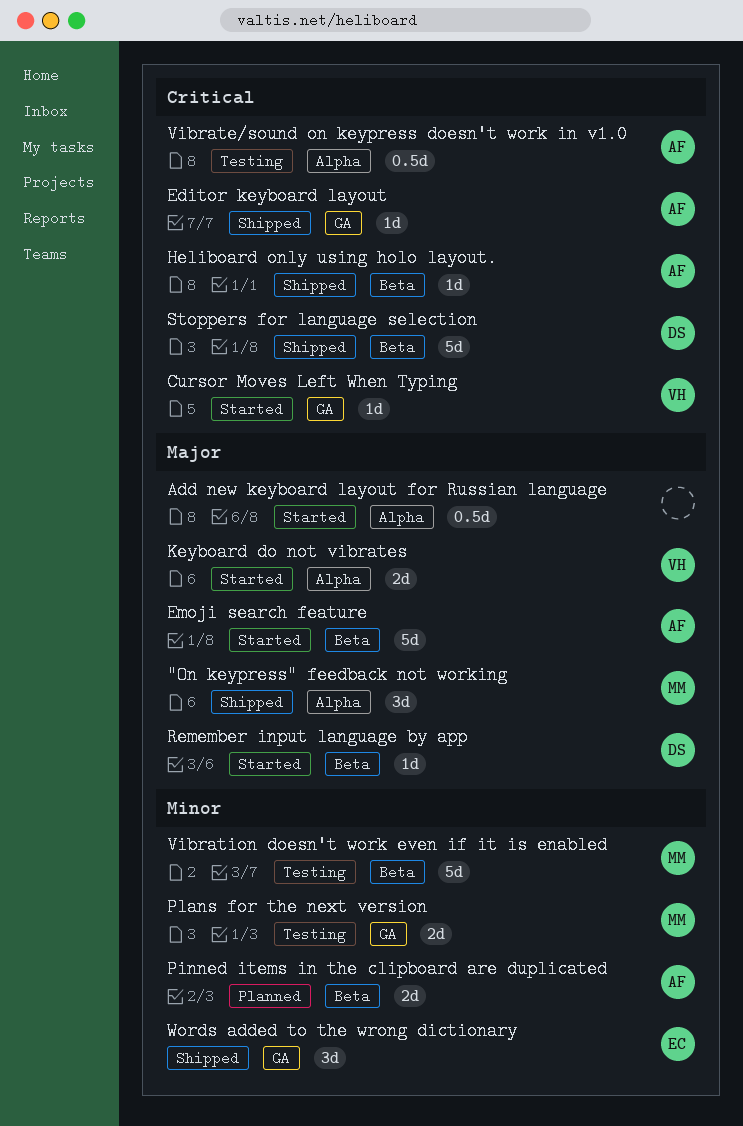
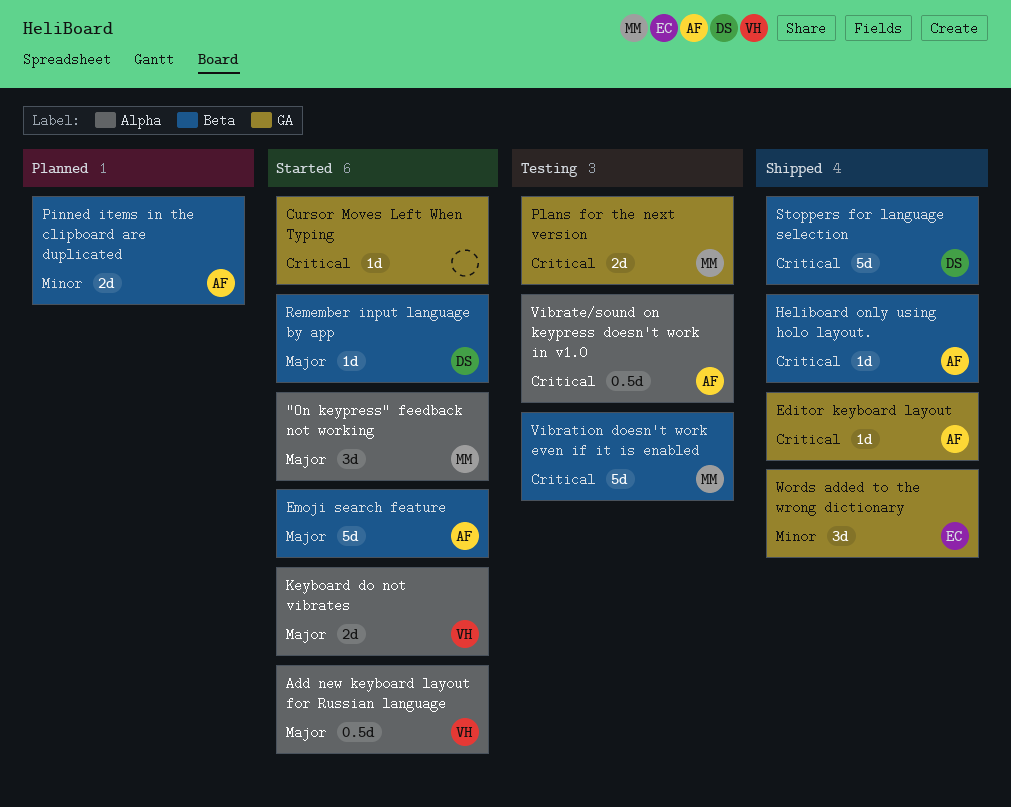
"On keypress" feedback not working, status: Shipped -> Started
Add new keyboard layout for Russian language, owner: none -> VH
Cursor Moves Left When Typing, owner: VH -> none
Plans for the next version, priority: Minor -> Critical
Vibration doesn't work even if it is enabled, priority: Minor -> Critical

